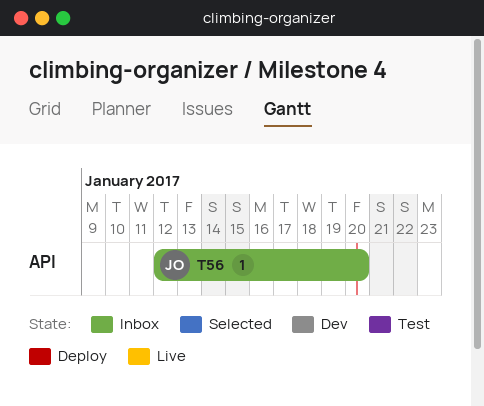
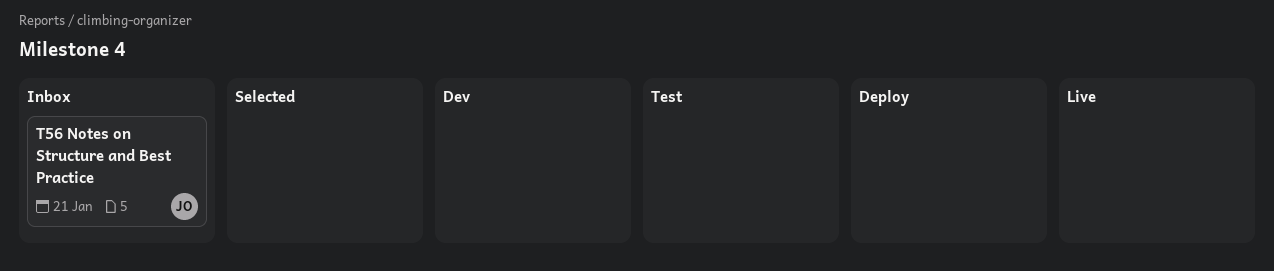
T56, due: Jan 20 -> Jan 21

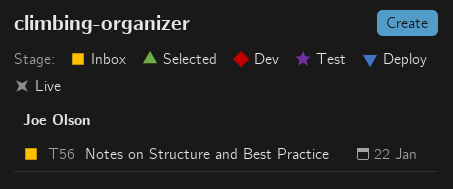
T56, due: Jan 21 -> Jan 22

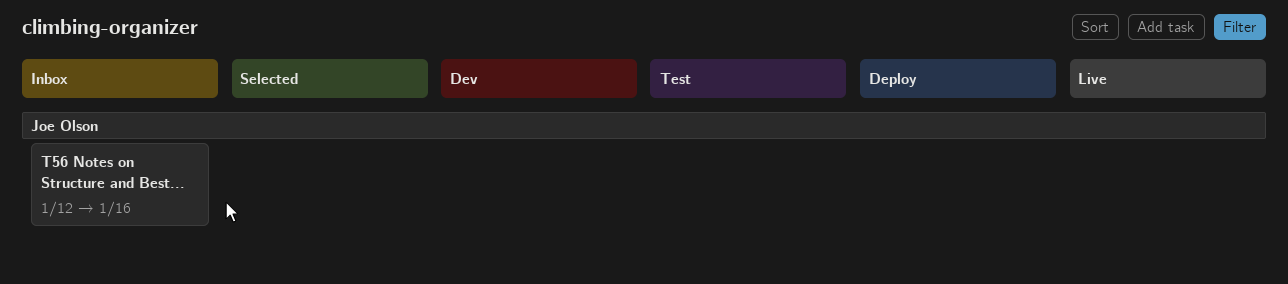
T56, due: Jan 22 -> Jan 16

